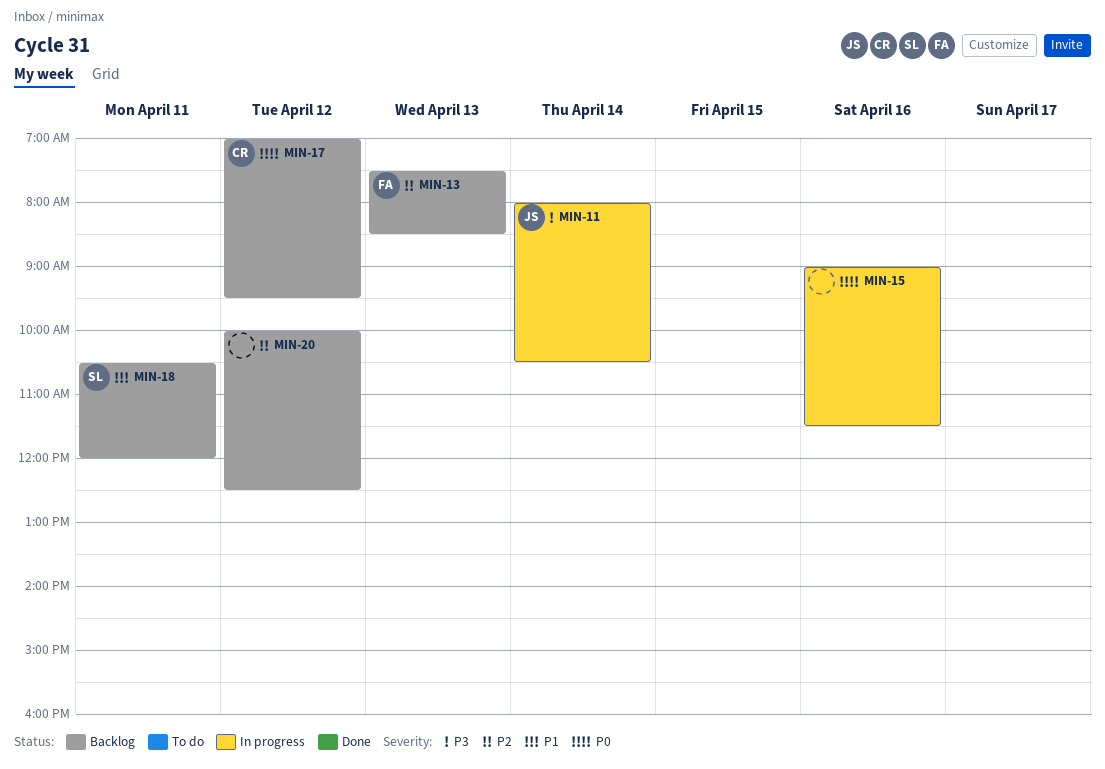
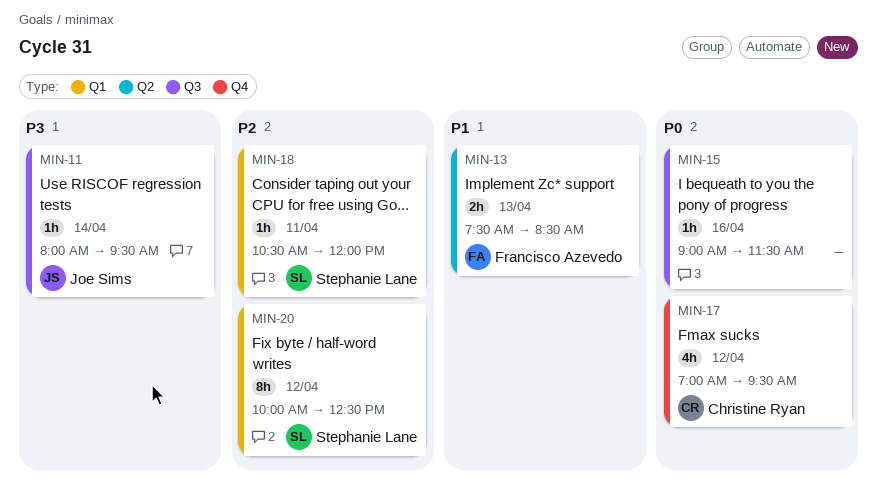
MIN-11, ends: 10:30 -> 09:30
MIN-13, priority: P2 -> P1
MIN-18, priority: P1 -> P2
MIN-20, owner: none -> Stephanie Lane

